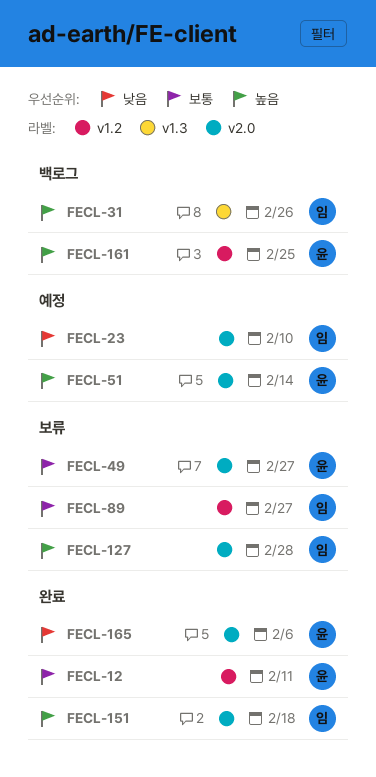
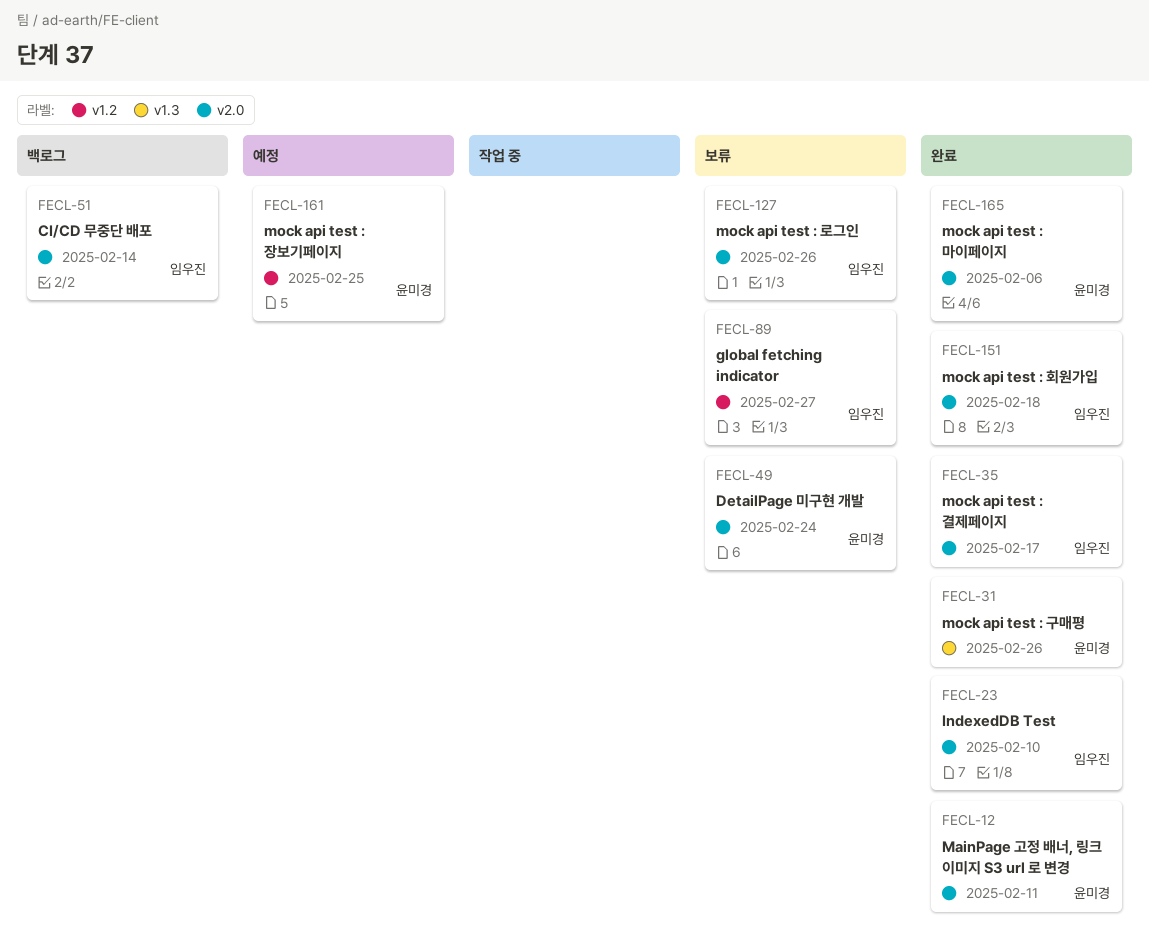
FECL-12, label: v1.2 -> v2.0
FECL-23, status: 예정 -> 완료
FECL-31, status: 백로그 -> 완료
FECL-31, owner: 임우진 -> 윤미경
FECL-35: none -> present
FECL-49, due: Feb 27 -> Feb 24
FECL-51, status: 예정 -> 백로그
FECL-51, owner: 윤미경 -> 임우진
FECL-127, due: Feb 28 -> Feb 26
FECL-161, status: 백로그 -> 예정

